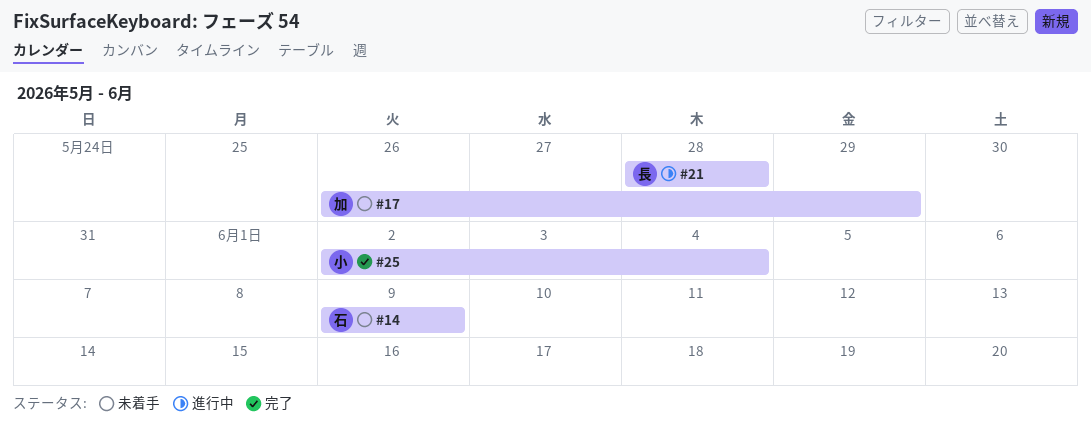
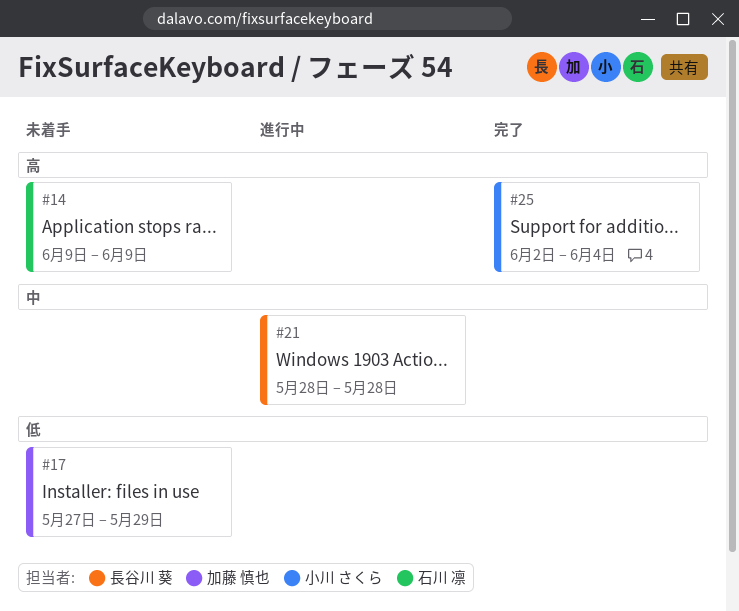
#17, start: May 26 -> May 27

